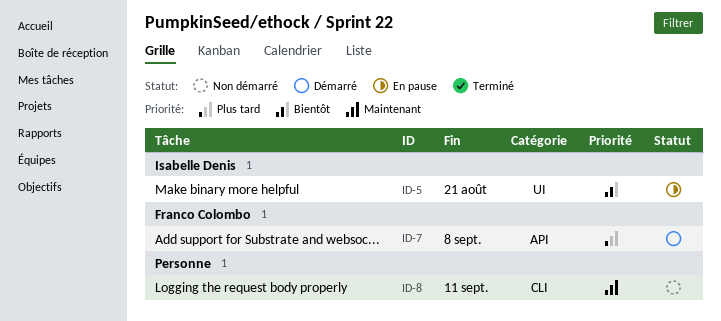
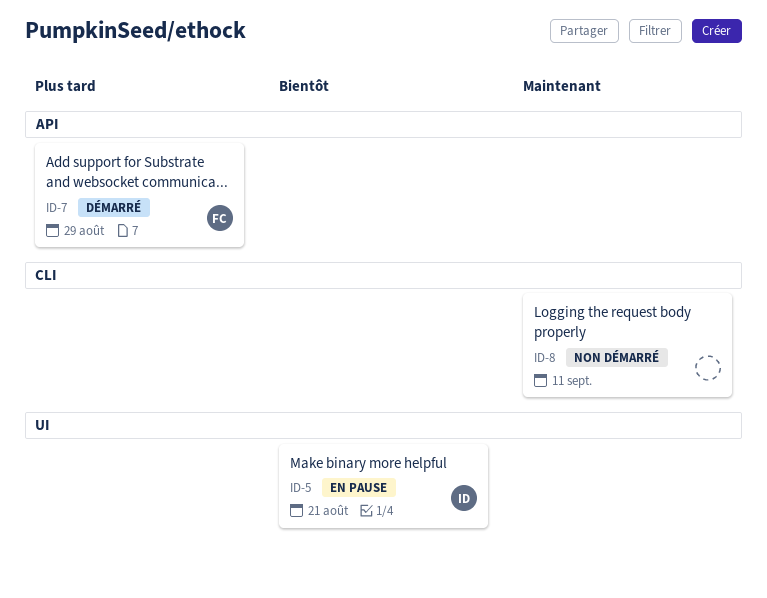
ID-7, due: Sep 8 -> Aug 29

